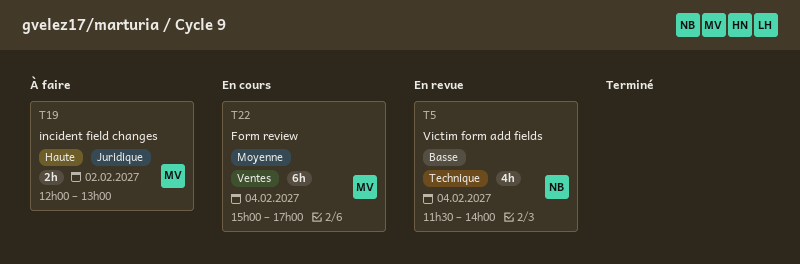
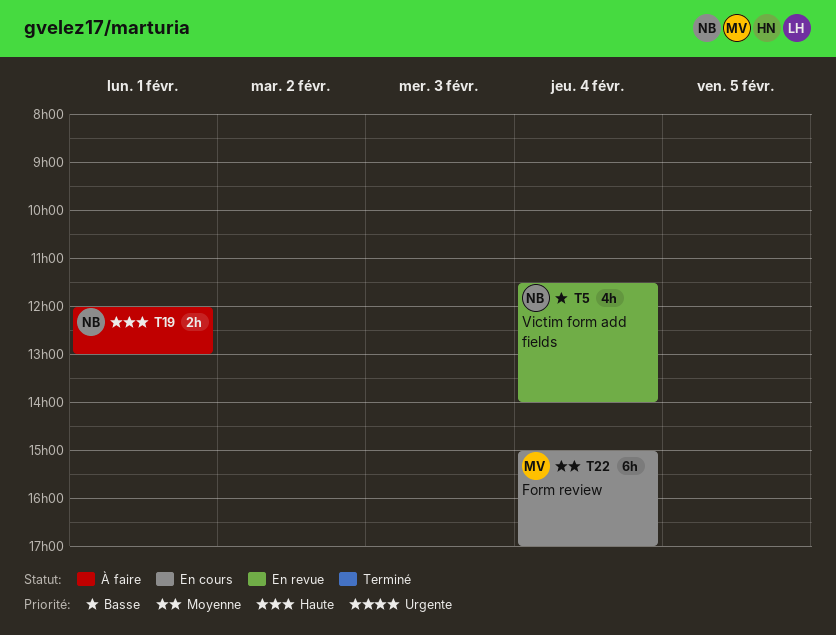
T19, owner: MV -> NB
T19, day: Feb 2 -> Feb 1

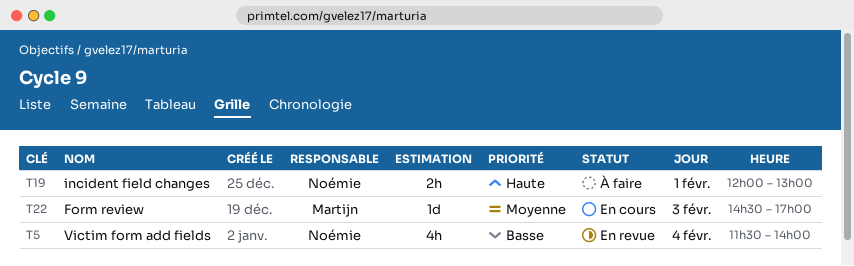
T22, estimate: 6h -> 1d
T22, day: Feb 4 -> Feb 3
T22, begins: 15:00 -> 14:30

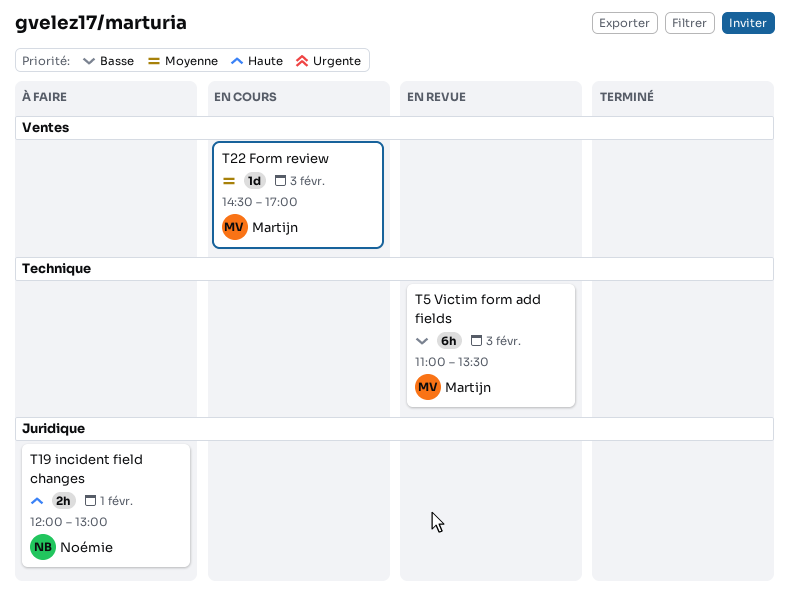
T5, owner: Noémie -> Martijn
T5, estimate: 4h -> 6h
T5, day: Feb 4 -> Feb 3
T5, begins: 11:30 -> 11:00
T5, ends: 14:00 -> 13:30

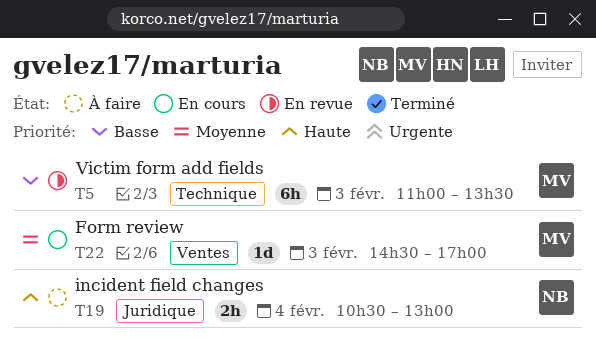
T19, day: Feb 1 -> Feb 4
T19, begins: 12:00 -> 10:30

